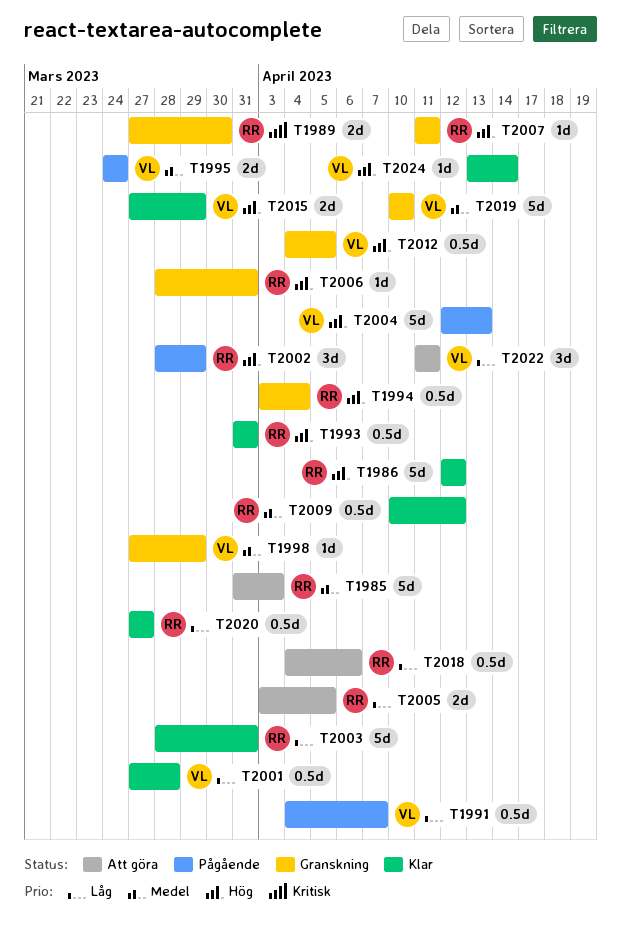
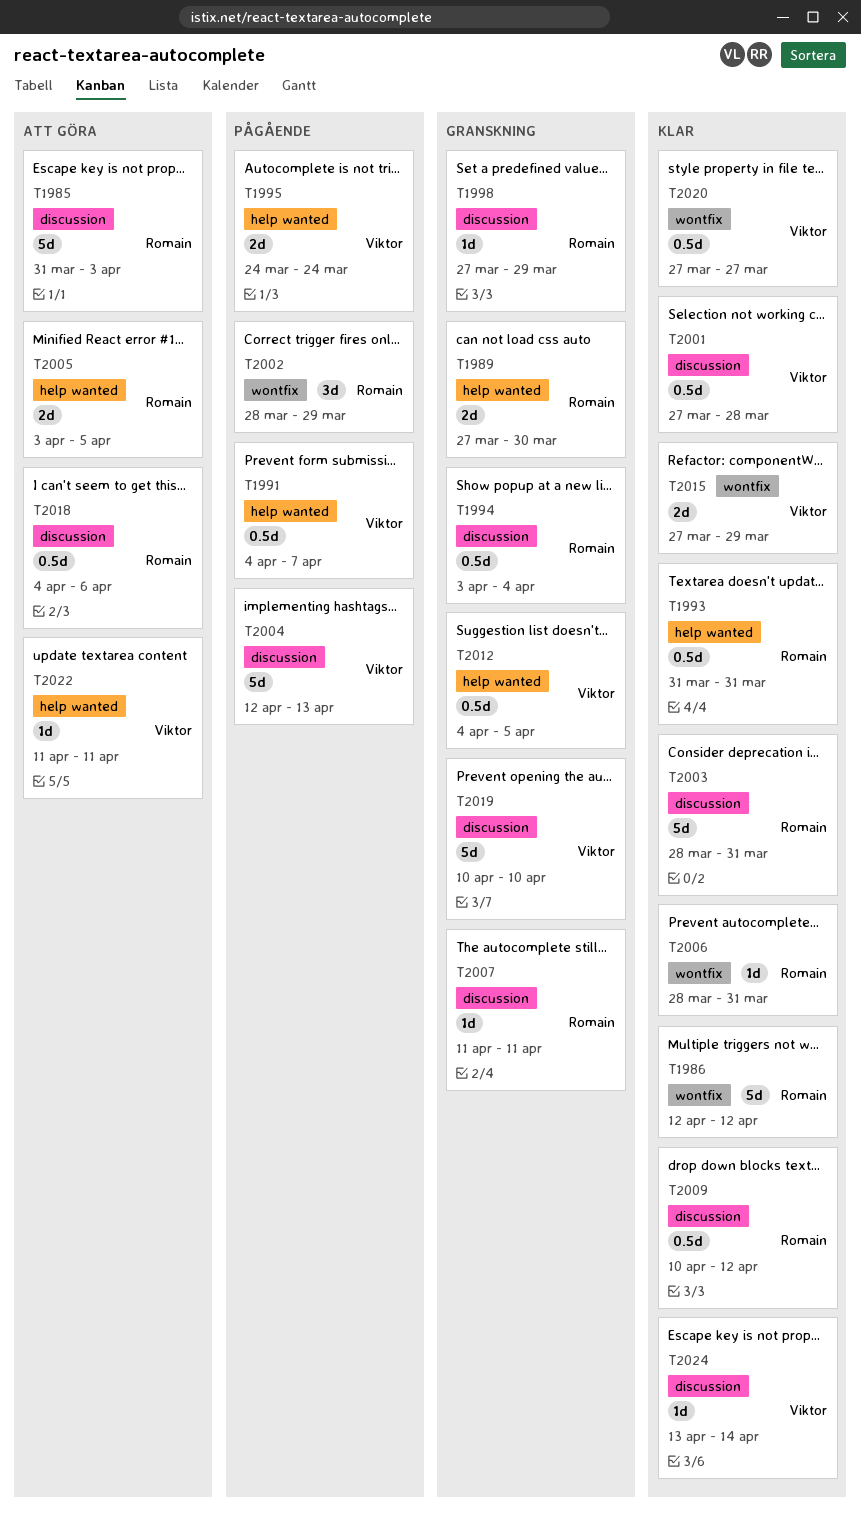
T1998, owner: Viktor -> Romain
T2006, status: Granskning -> Klar
T2020, owner: Romain -> Viktor
T2022, estimate: 3d -> 1d

